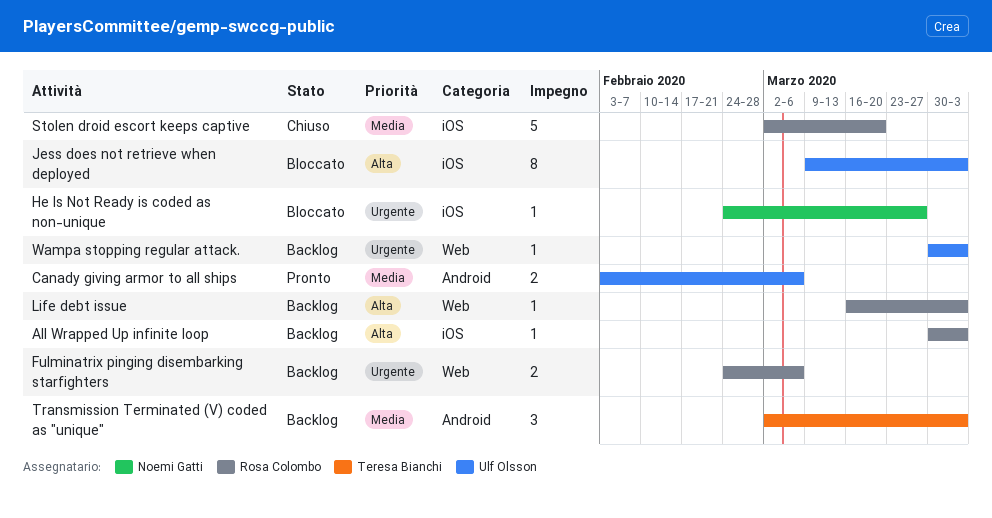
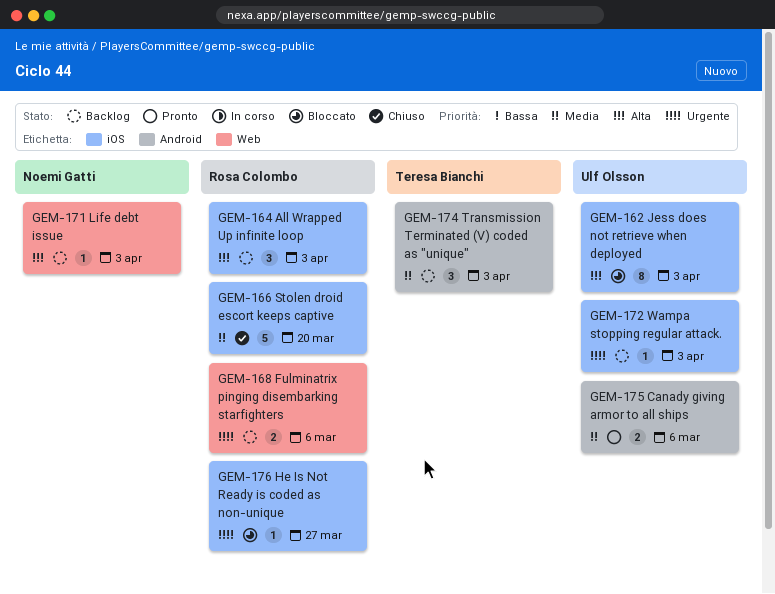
All Wrapped Up infinite loop, estimate: 1 -> 3
He Is Not Ready is coded as non-unique, owner: Noemi Gatti -> Rosa Colombo
Life debt issue, owner: Rosa Colombo -> Noemi Gatti
Wampa stopping regular attack., label: Web -> iOS

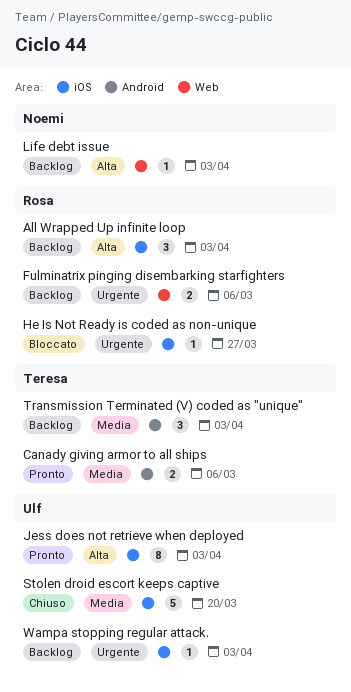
Canady giving armor to all ships, owner: Ulf Olsson -> Teresa Bianchi
Jess does not retrieve when deployed, status: Bloccato -> Pronto
Stolen droid escort keeps captive, owner: Rosa Colombo -> Ulf Olsson

